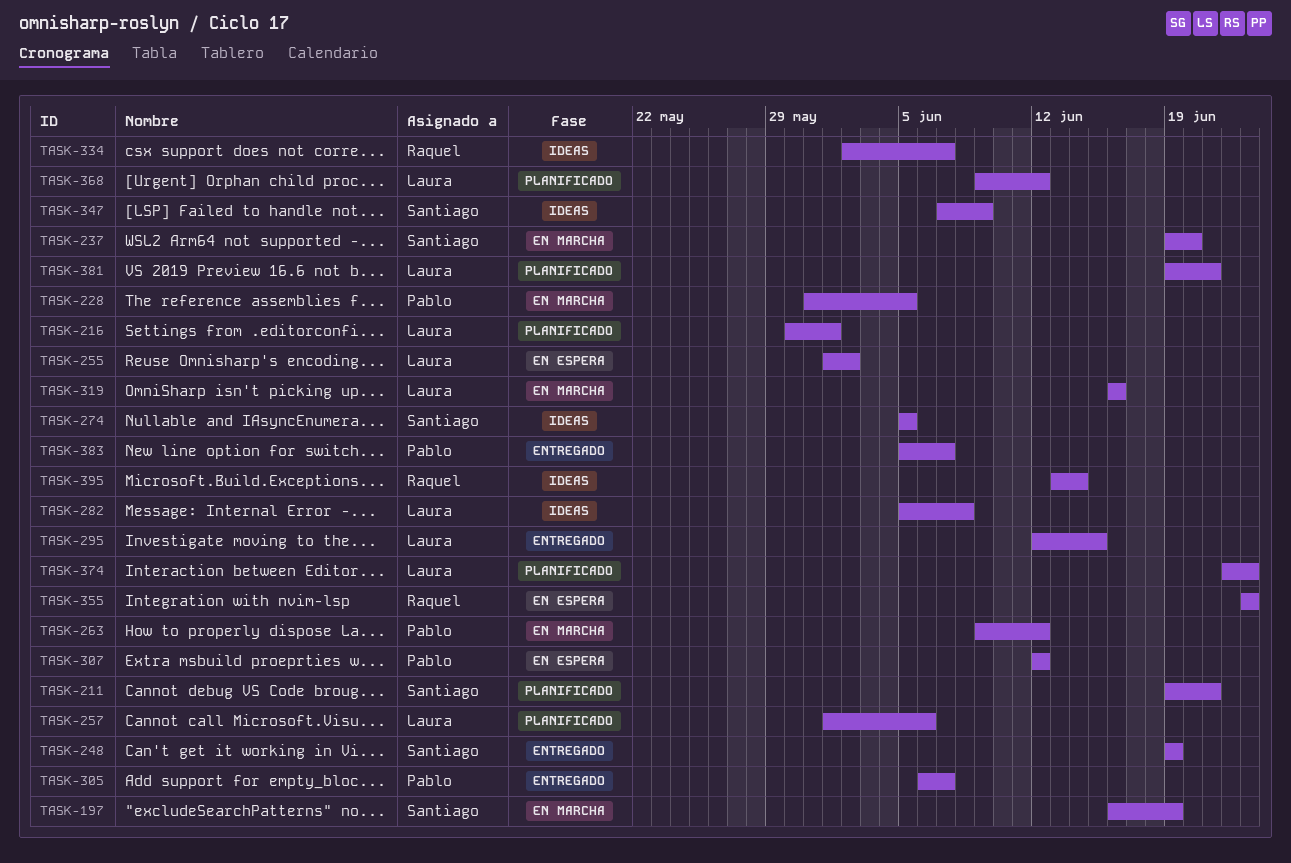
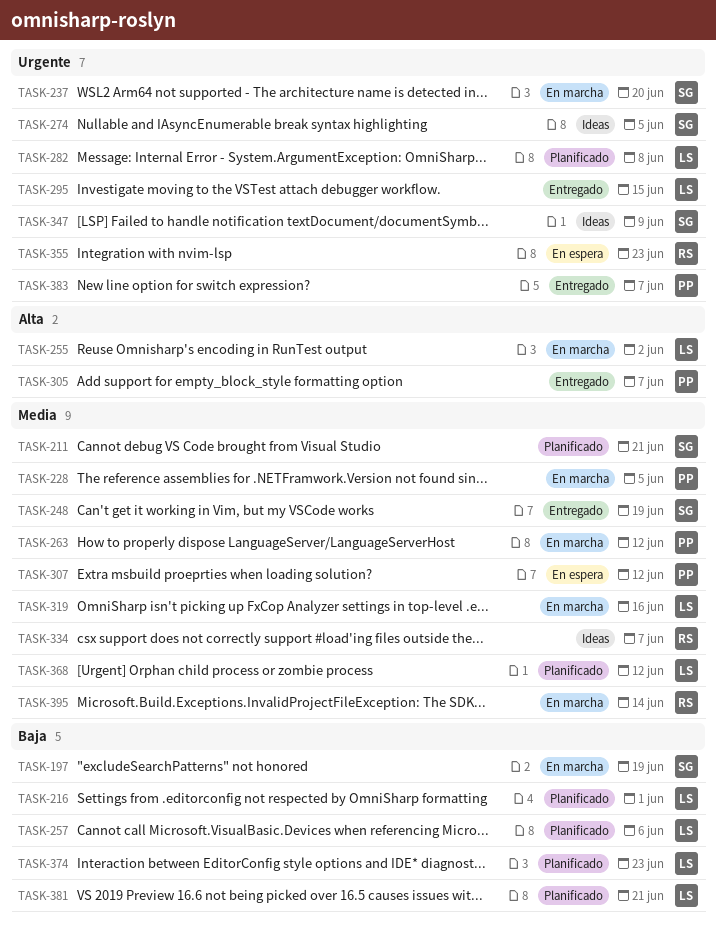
TASK-255, status: En espera -> En marcha
TASK-282, status: Ideas -> Planificado
TASK-395, status: Ideas -> En marcha

